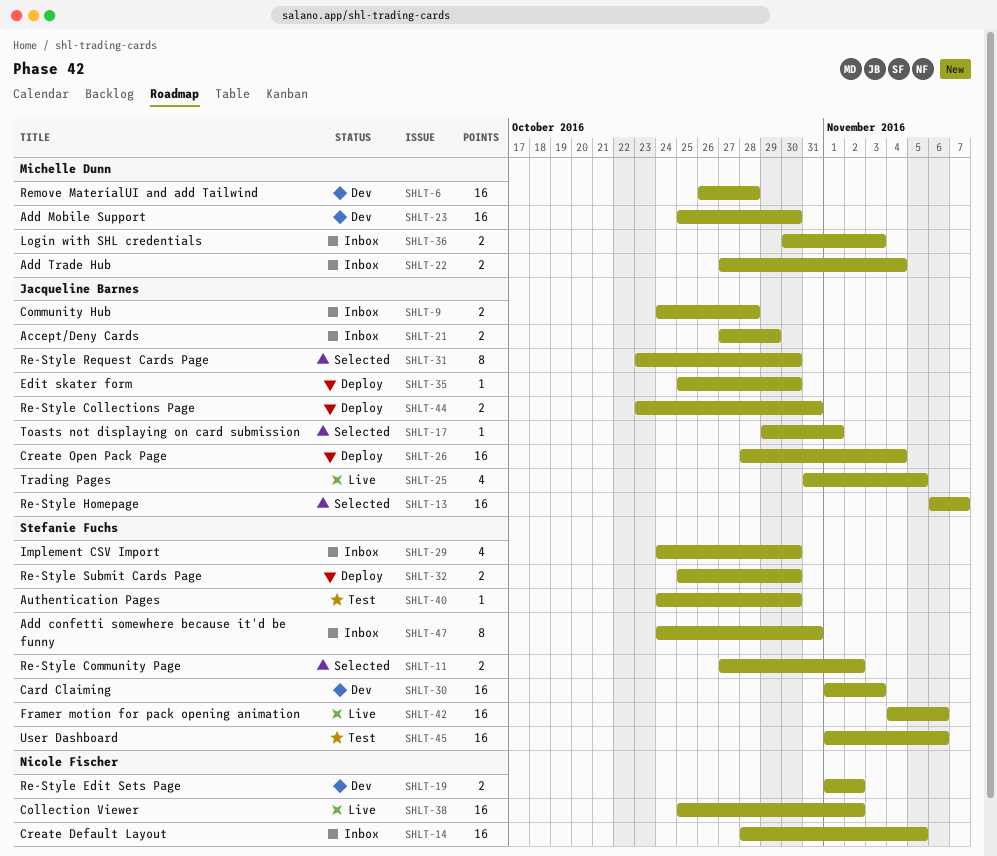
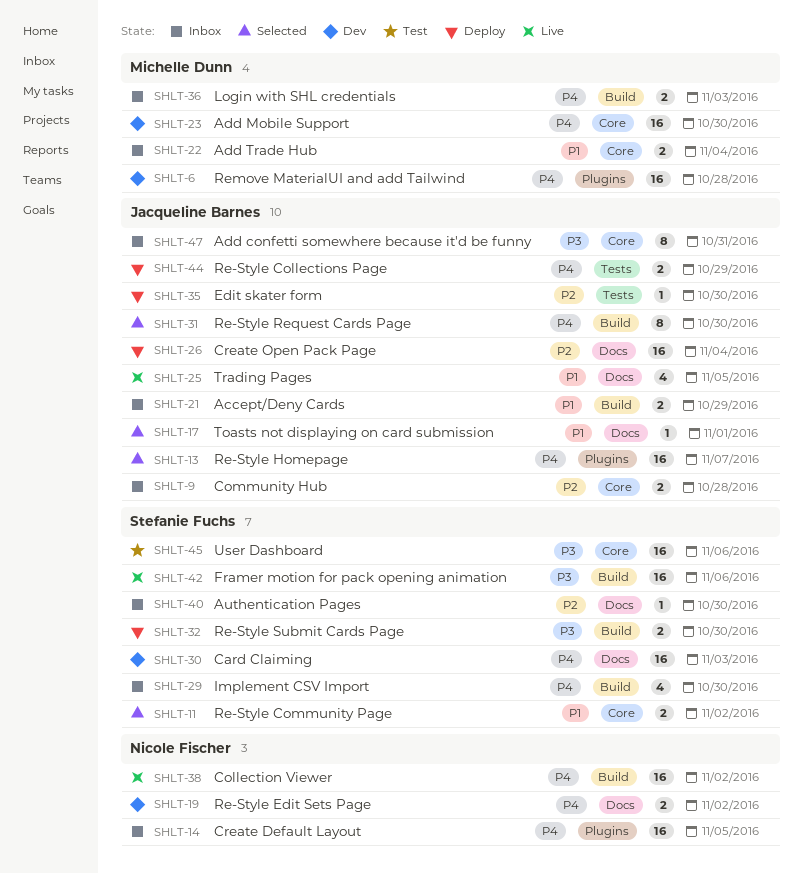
SHLT-40, status: Test -> Inbox
SHLT-44, due: Oct 31 -> Oct 29
SHLT-47, owner: Stefanie Fuchs -> Jacqueline Barnes

